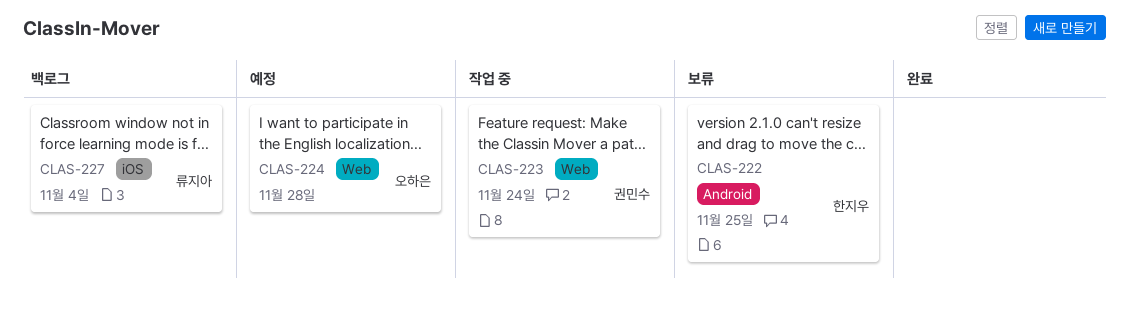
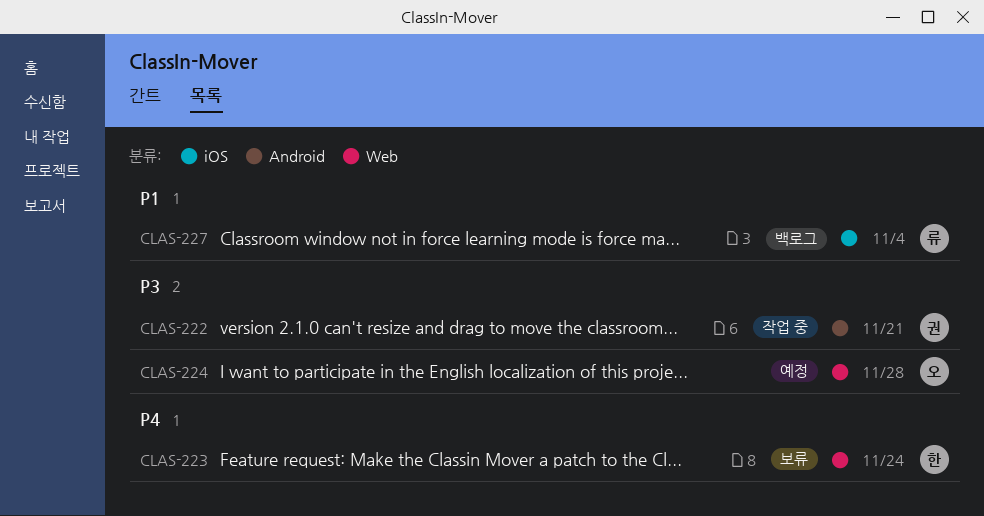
CLAS-222, status: 보류 -> 작업 중
CLAS-222, owner: 한지우 -> 권민수
CLAS-222, due: Nov 25 -> Nov 21
CLAS-223, status: 작업 중 -> 보류
CLAS-223, owner: 권민수 -> 한지우

